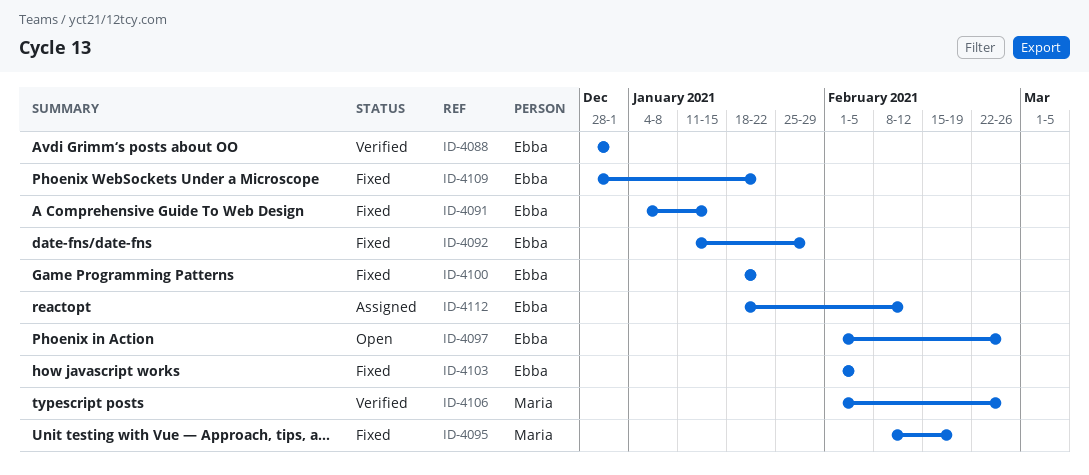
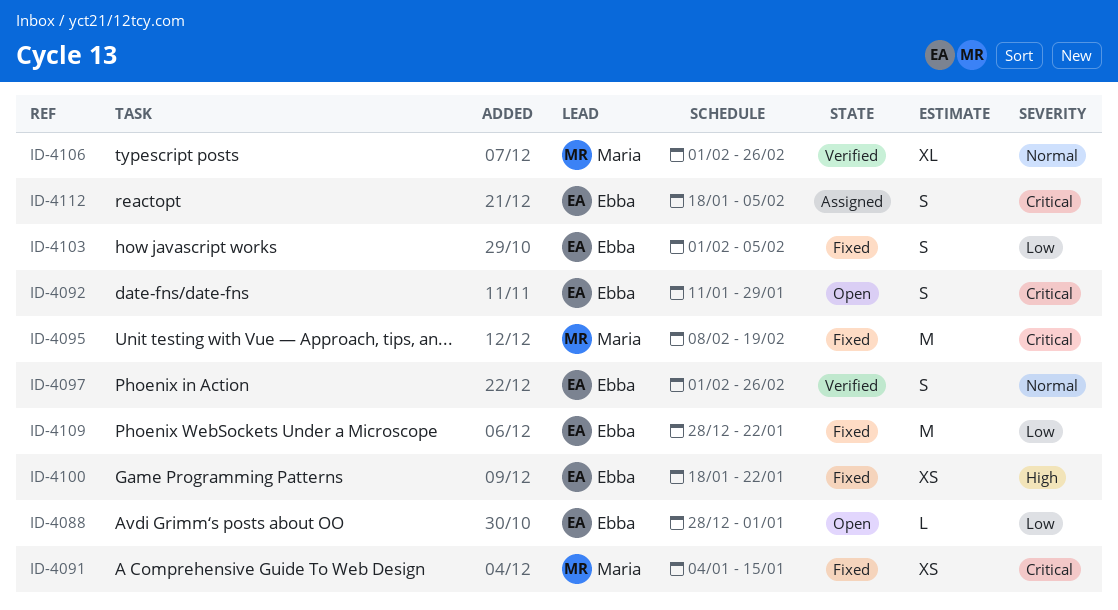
ID-4088, status: Verified -> Open
ID-4091, owner: Ebba -> Maria
ID-4092, status: Fixed -> Open
ID-4097, status: Open -> Verified
ID-4112, due: Feb 12 -> Feb 5

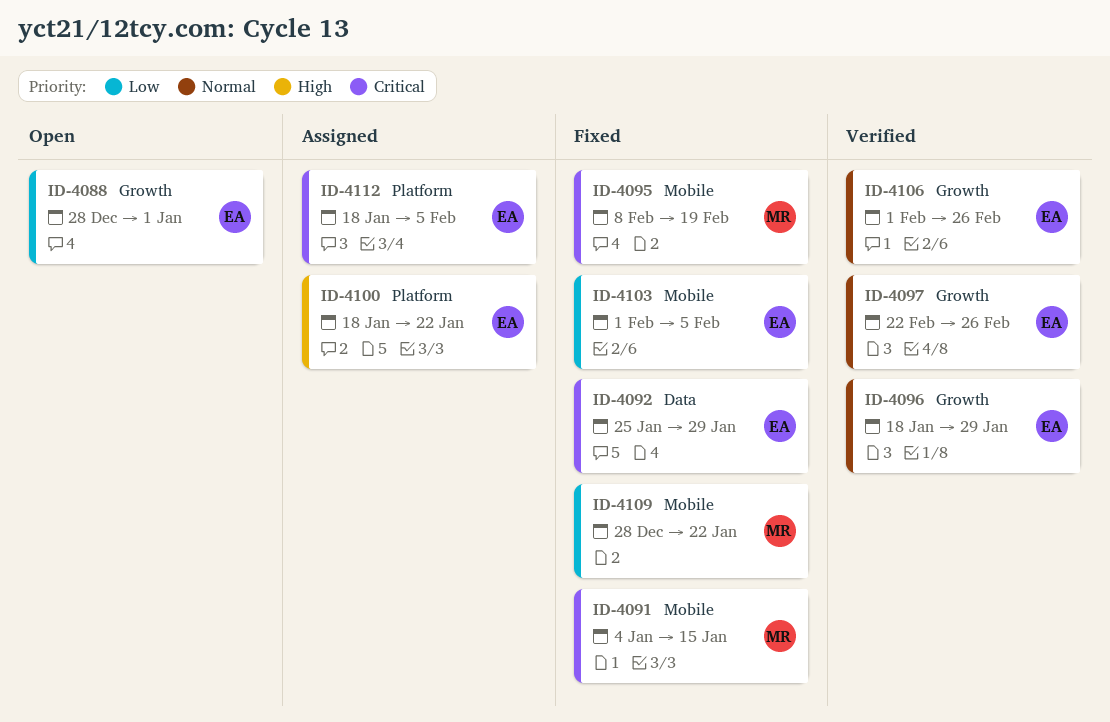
ID-4092, status: Open -> Fixed
ID-4092, start: Jan 11 -> Jan 25
ID-4096: none -> present
ID-4097, start: Feb 1 -> Feb 22
ID-4100, status: Fixed -> Assigned
ID-4106, owner: Maria -> Ebba
ID-4109, owner: Ebba -> Maria

